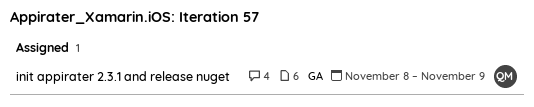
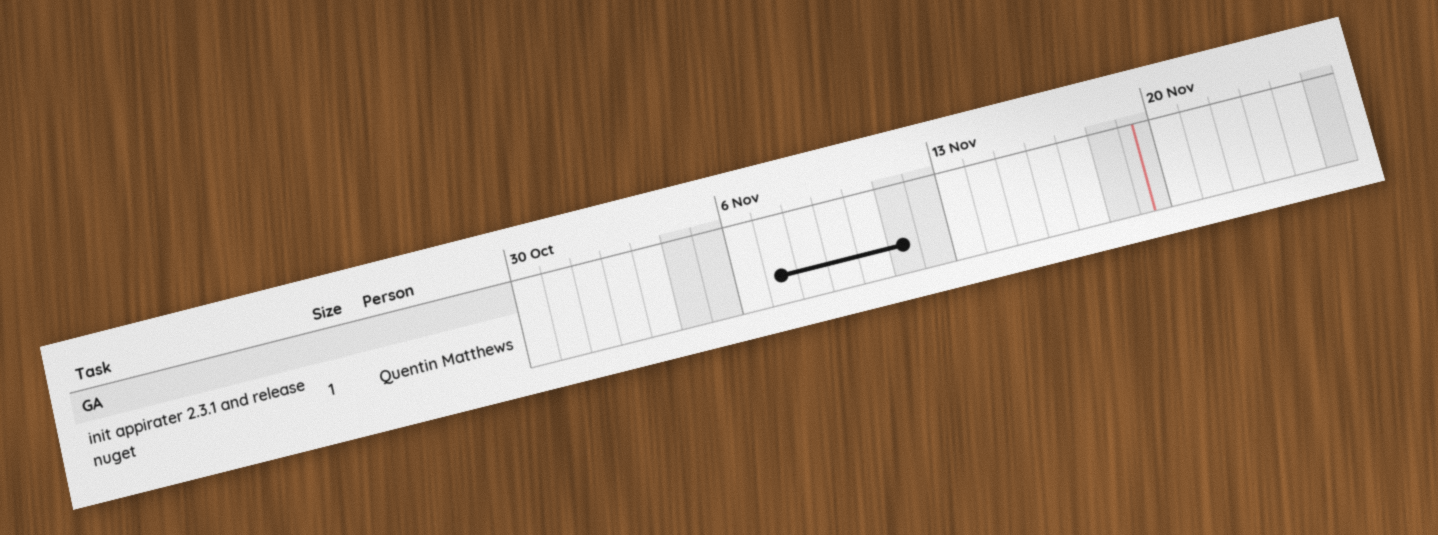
init appirater 2.3.1 and release nuget, start: Nov 8 -> Nov 7
init appirater 2.3.1 and release nuget, due: Nov 9 -> Nov 11

